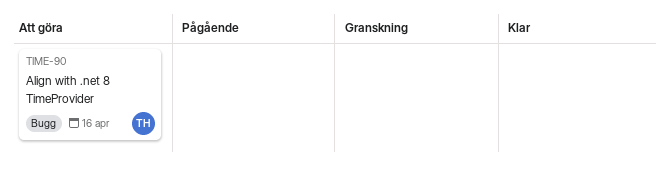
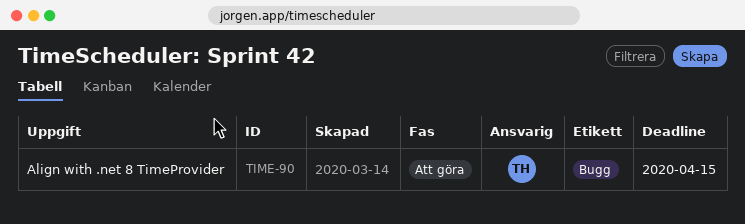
TIME-90, due: Apr 16 -> Apr 15

